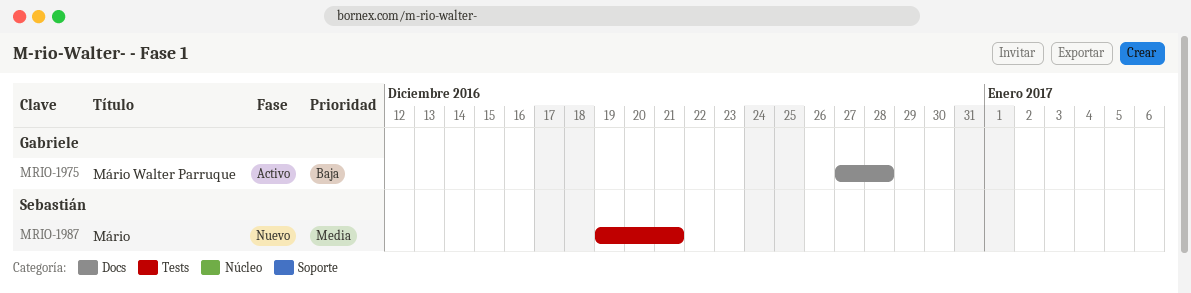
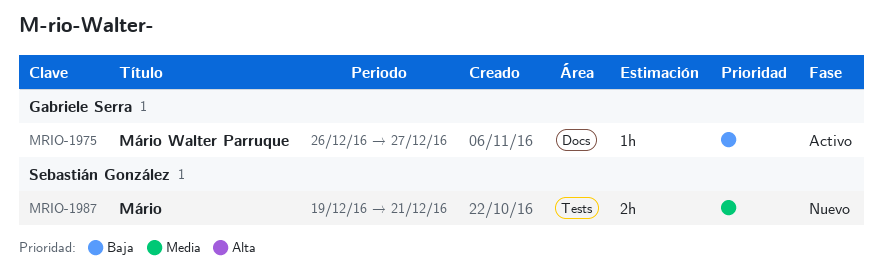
MRIO-1975, start: Dec 27 -> Dec 26
MRIO-1975, due: Dec 28 -> Dec 27

